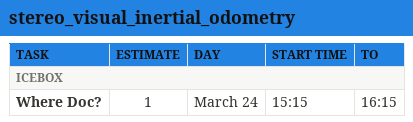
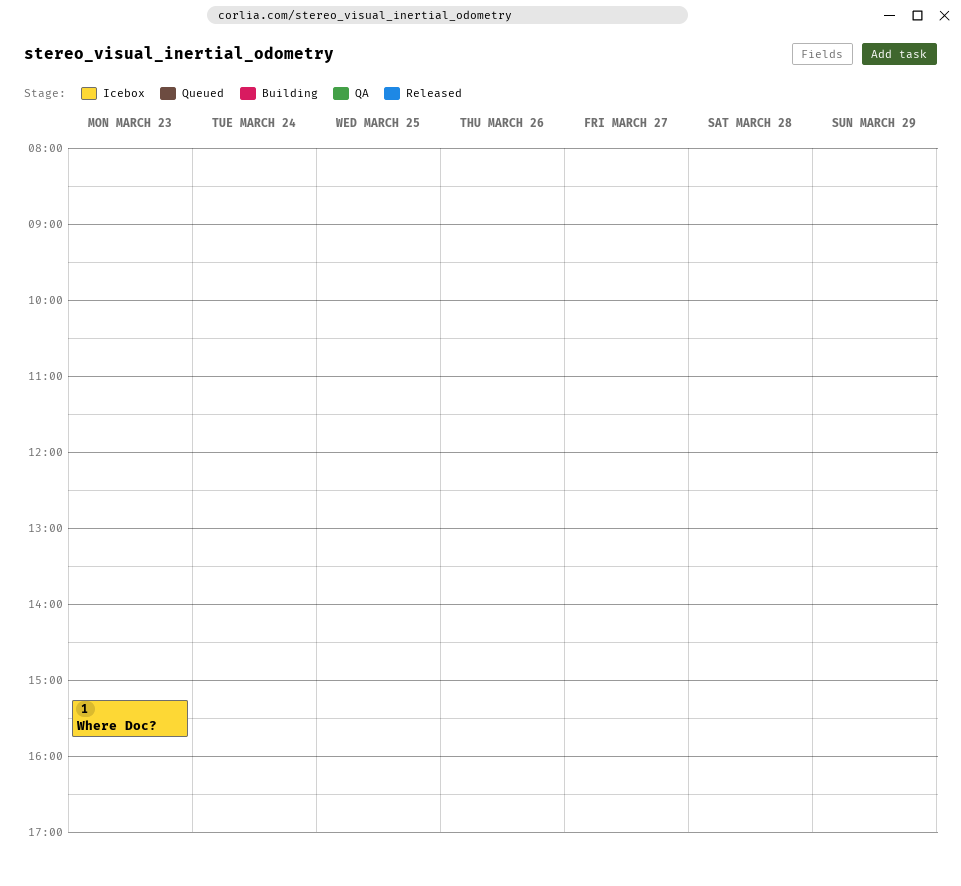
Where Doc?, day: Mar 24 -> Mar 23
Where Doc?, ends: 16:15 -> 15:45

